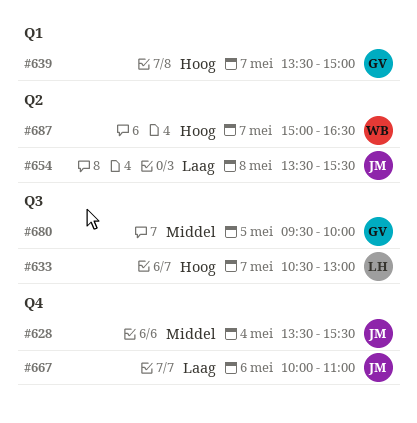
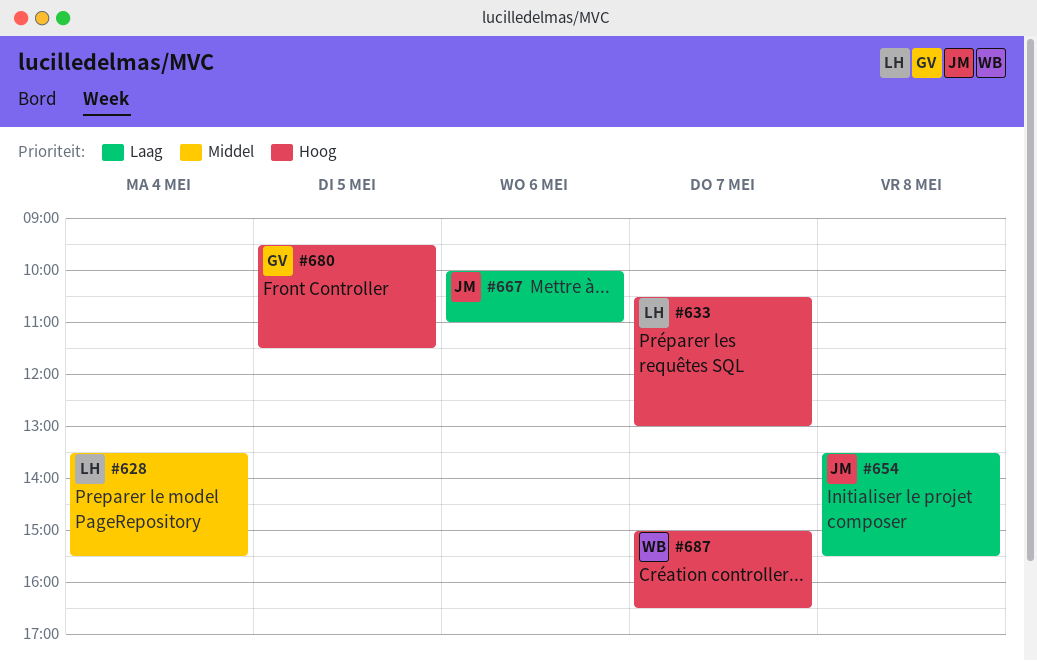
#628, owner: JM -> LH
#639: present -> none
#680, priority: Middel -> Hoog
#680, ends: 10:00 -> 11:30

